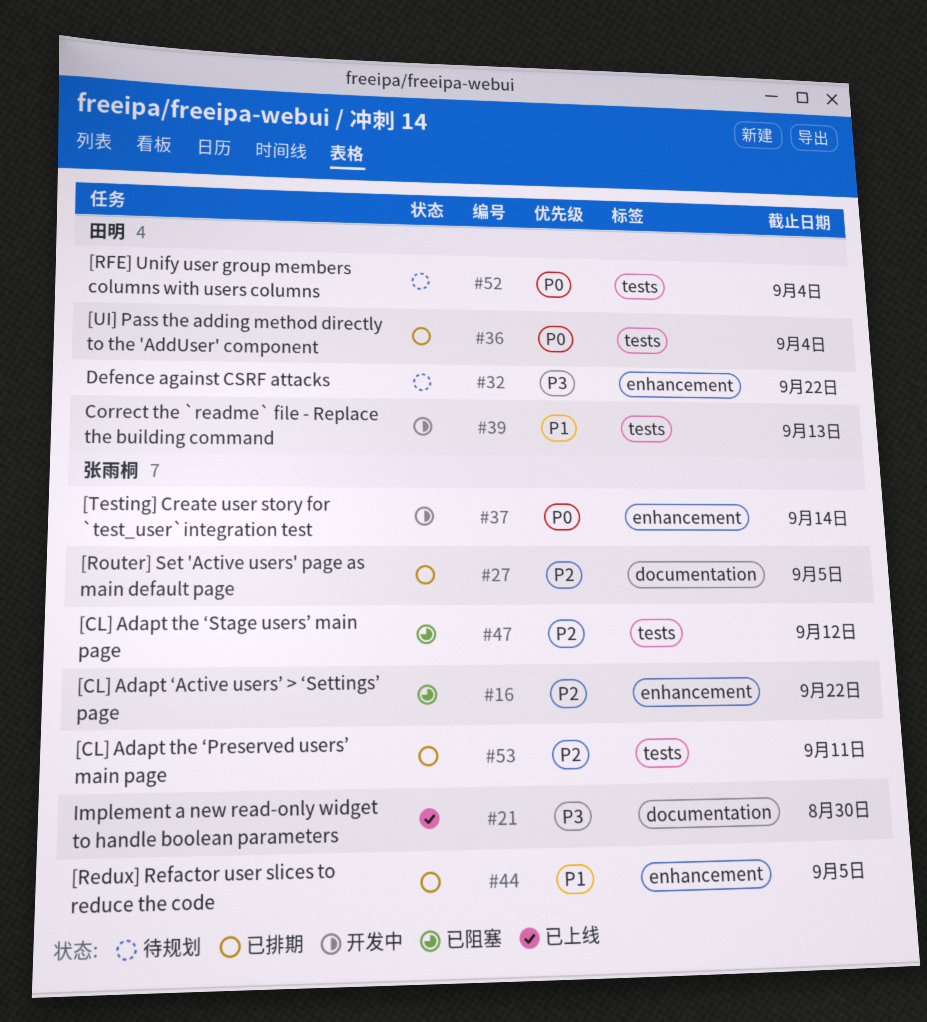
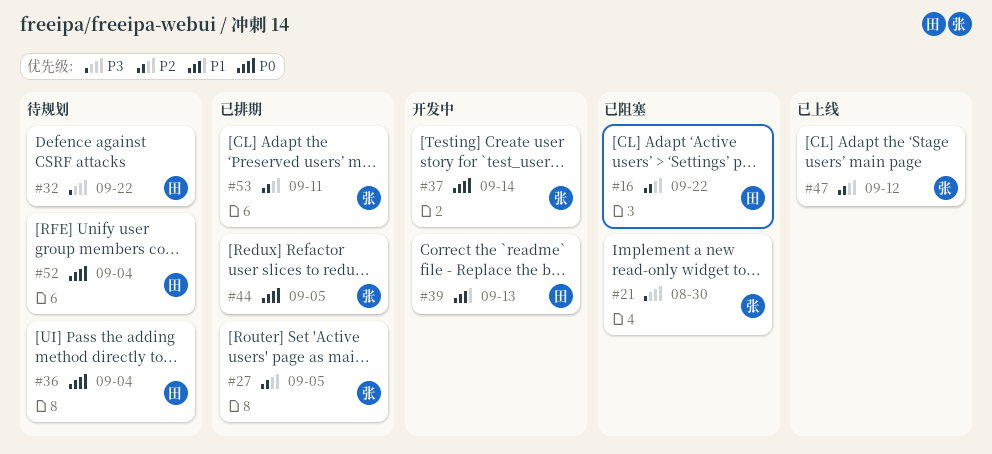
#16, owner: 张雨桐 -> 田明
#21, status: 已上线 -> 已阻塞
#36, status: 已排期 -> 待规划
#44, priority: P1 -> P0
#47, status: 已阻塞 -> 已上线

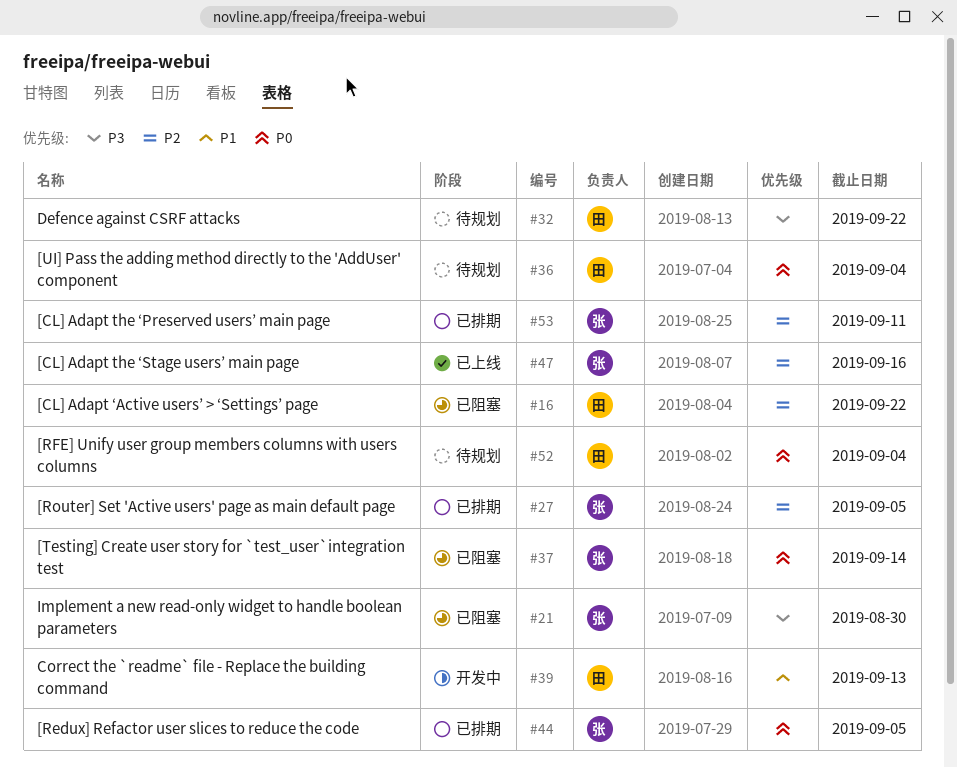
#37, status: 开发中 -> 已阻塞
#47, due: Sep 12 -> Sep 16

